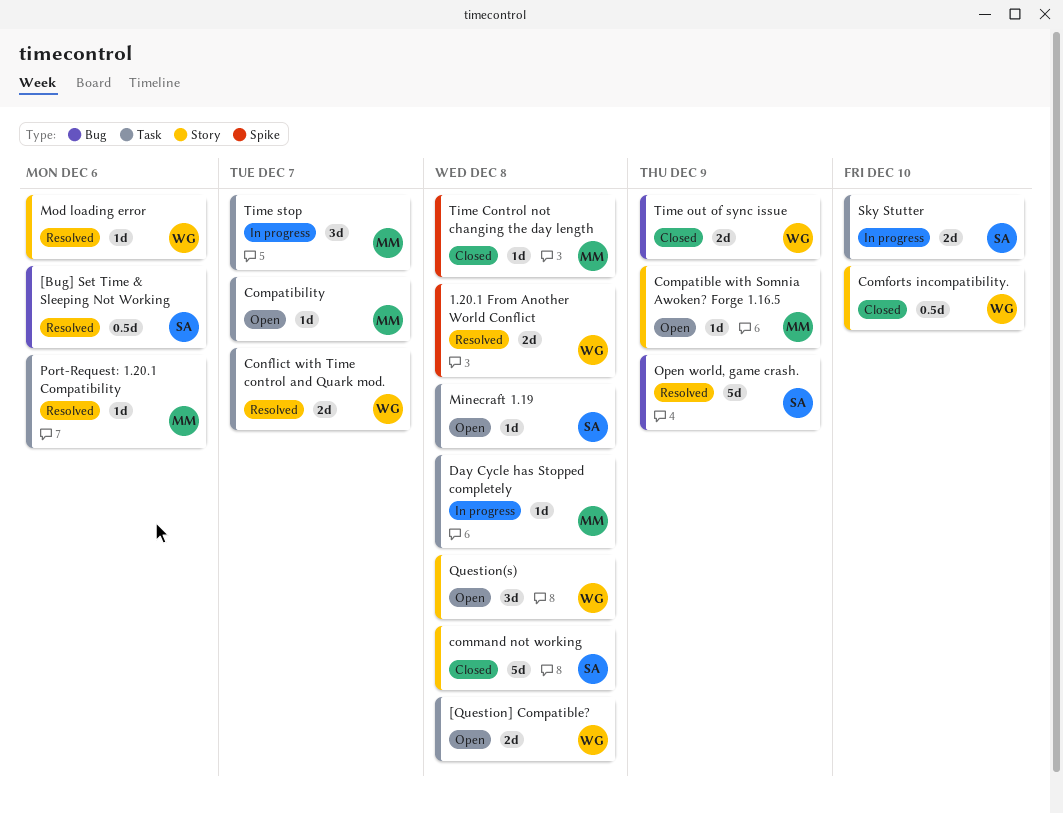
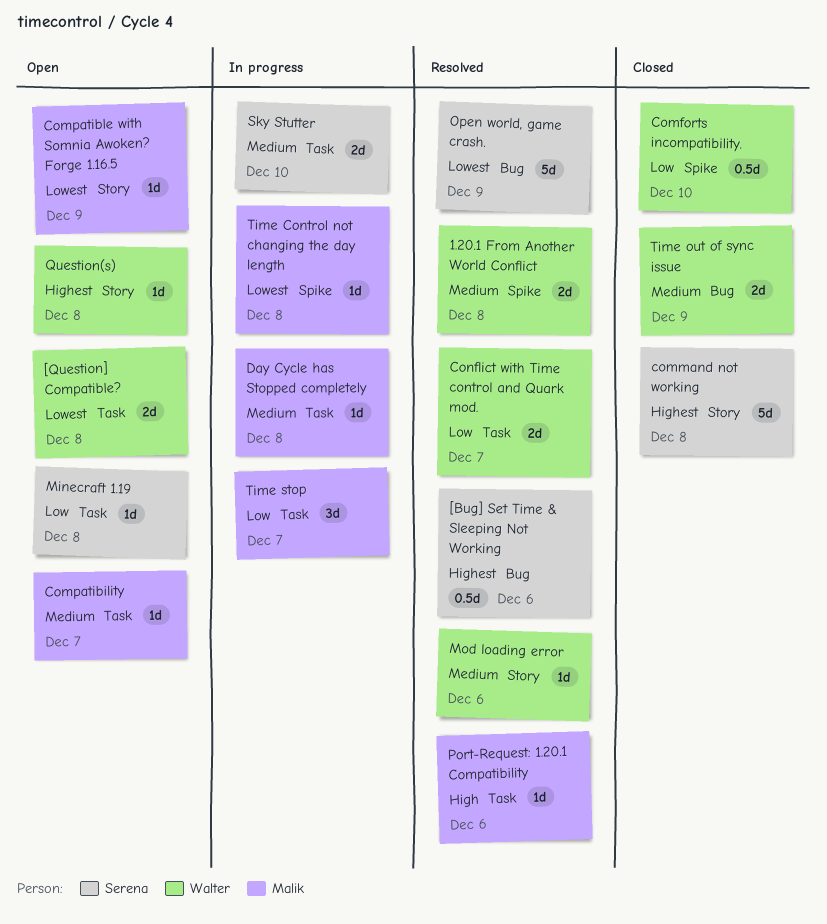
Comforts incompatibility., label: Story -> Spike
Question(s), estimate: 3d -> 1d
Time Control not changing the day length, status: Closed -> In progress

